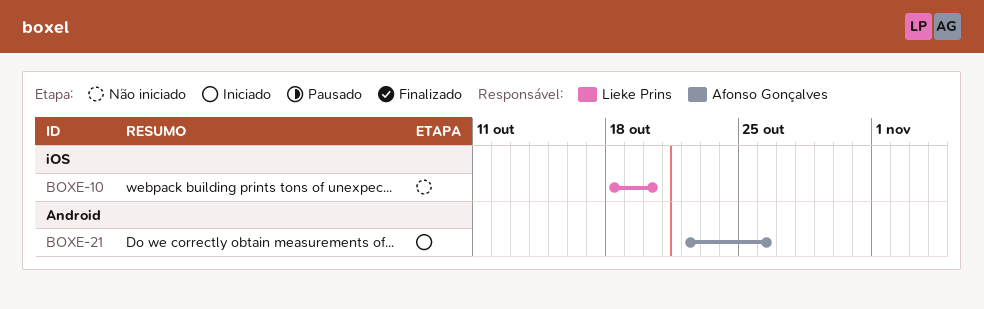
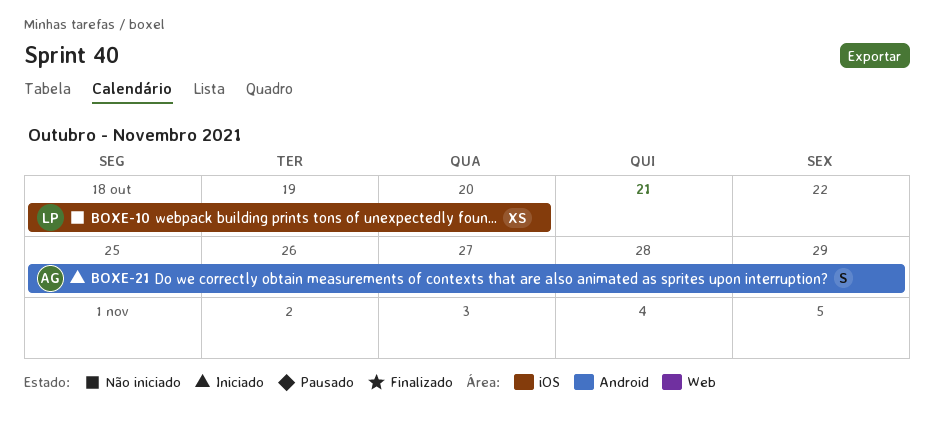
BOXE-21, start: Oct 22 -> Oct 25
BOXE-21, due: Oct 26 -> Oct 29

